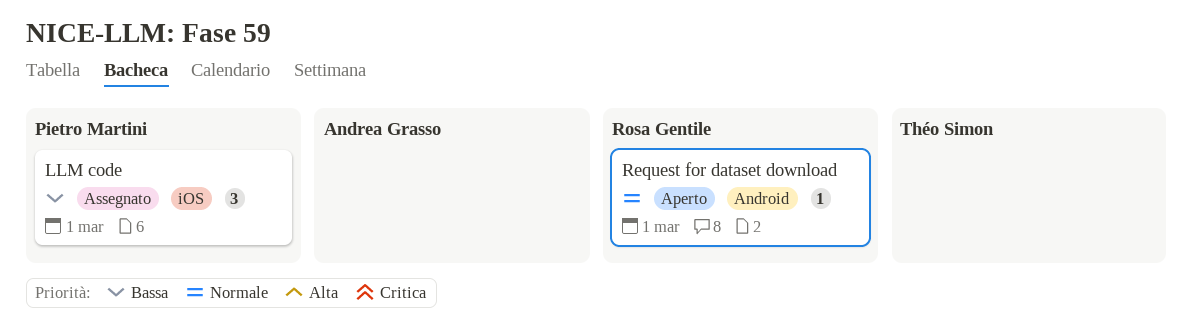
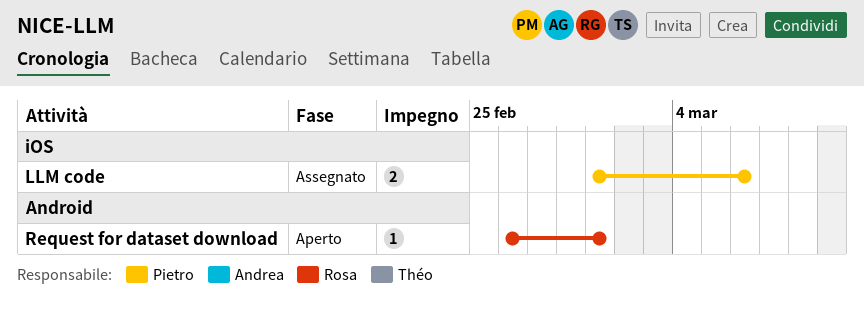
LLM code, estimate: 3 -> 2
LLM code, due: Mar 1 -> Mar 6

